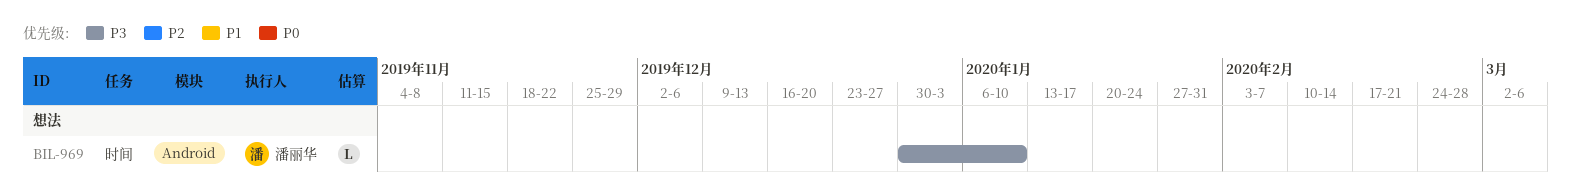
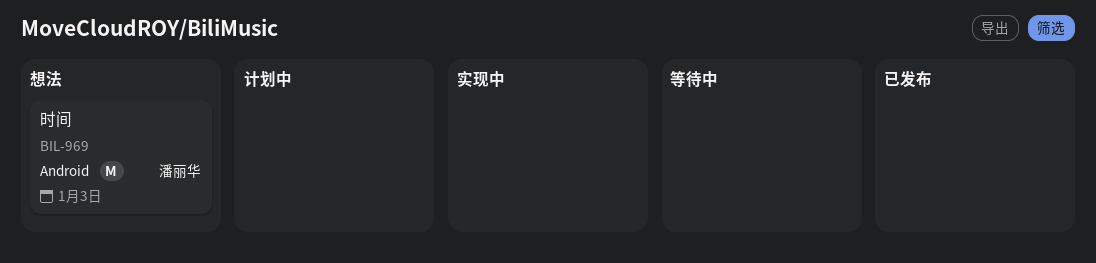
BIL-969, estimate: L -> M
BIL-969, due: Jan 10 -> Jan 3

